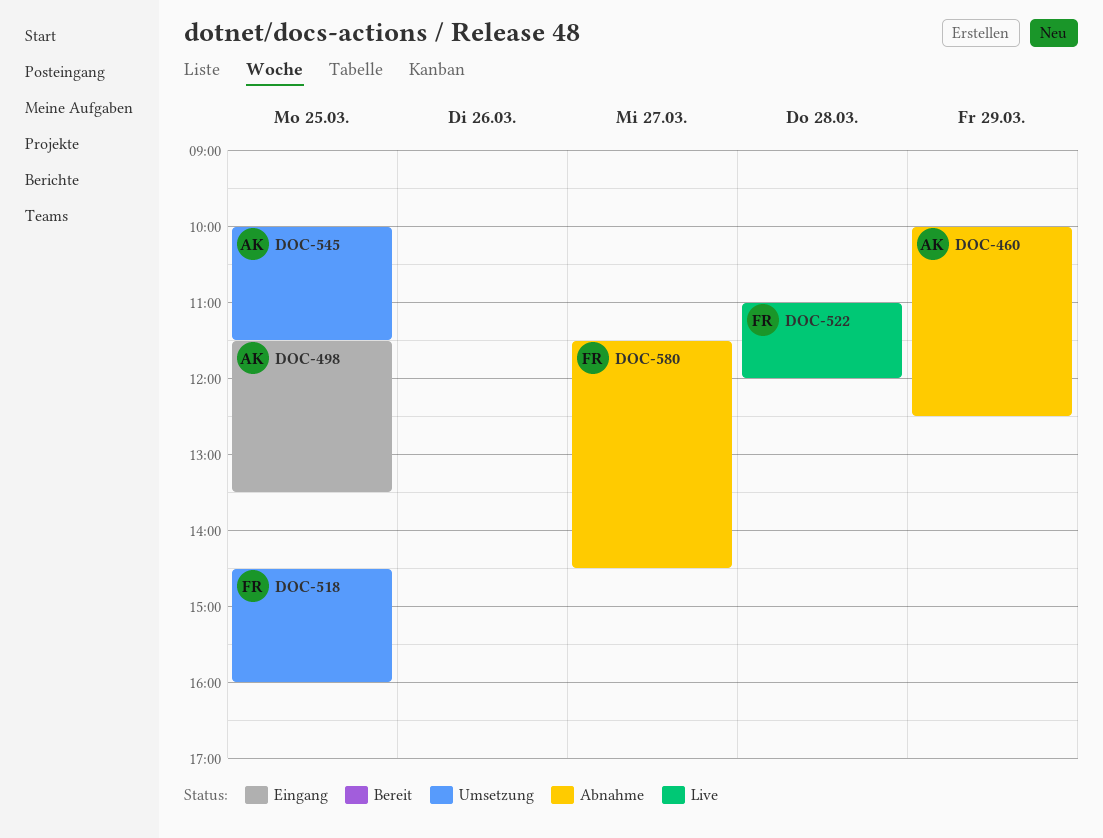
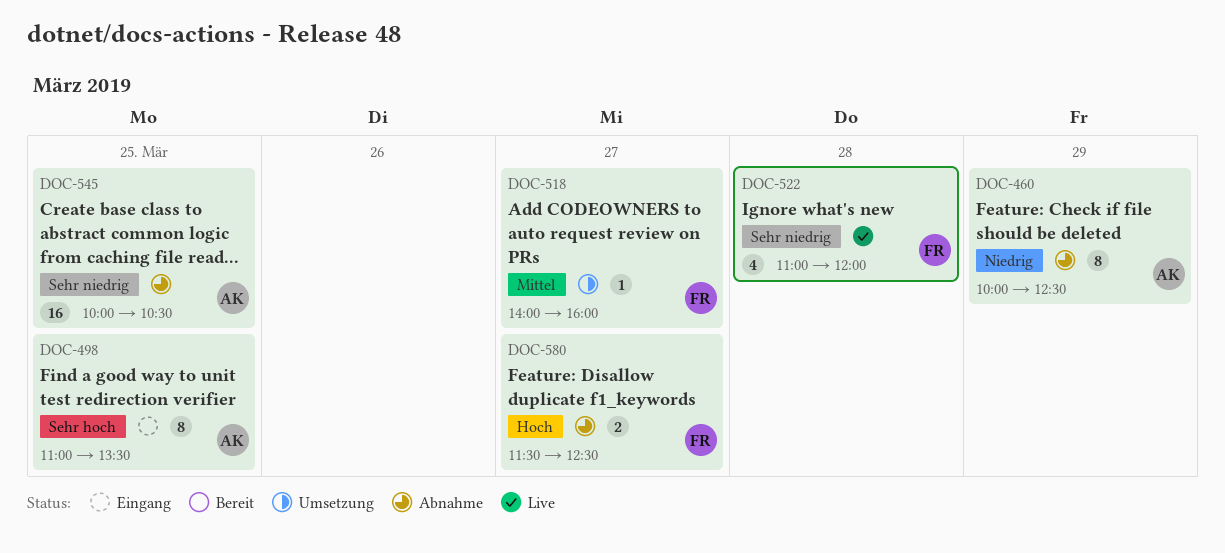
DOC-498, begins: 11:30 -> 11:00
DOC-518, day: Mar 25 -> Mar 27
DOC-518, begins: 14:30 -> 14:00
DOC-545, status: Umsetzung -> Abnahme
DOC-545, ends: 11:30 -> 10:30
DOC-580, ends: 14:30 -> 12:30

